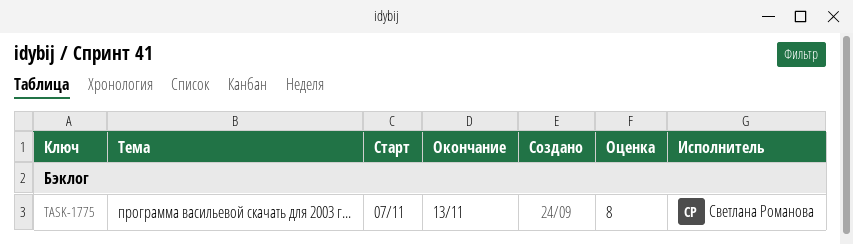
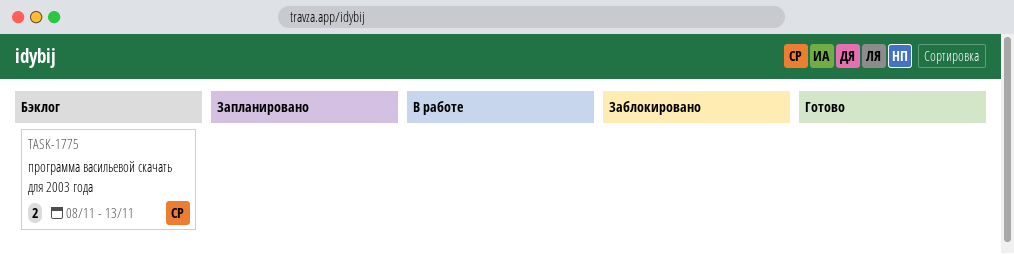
TASK-1775, estimate: 8 -> 2
TASK-1775, start: Nov 7 -> Nov 8

